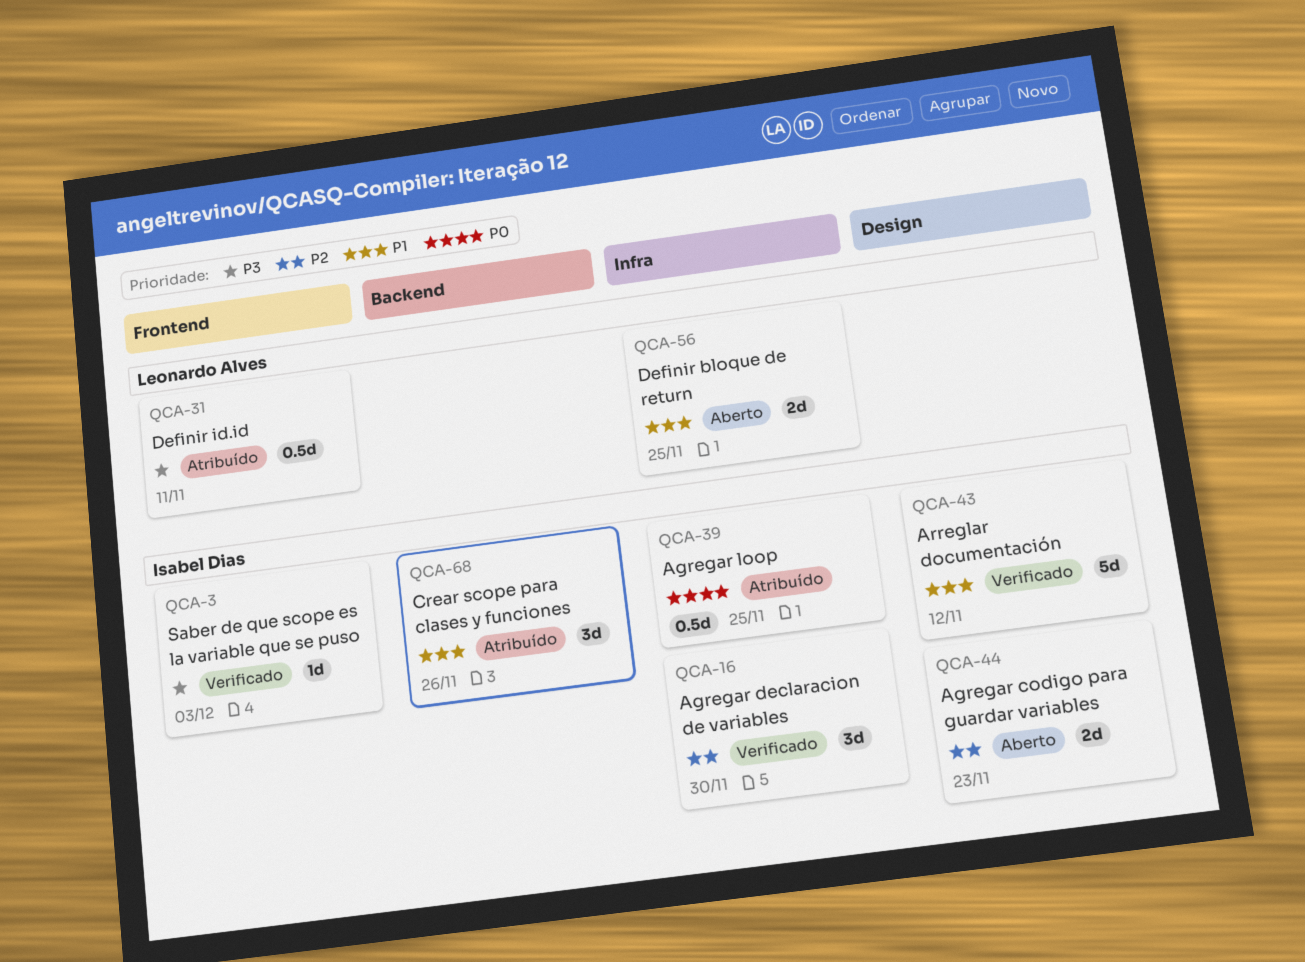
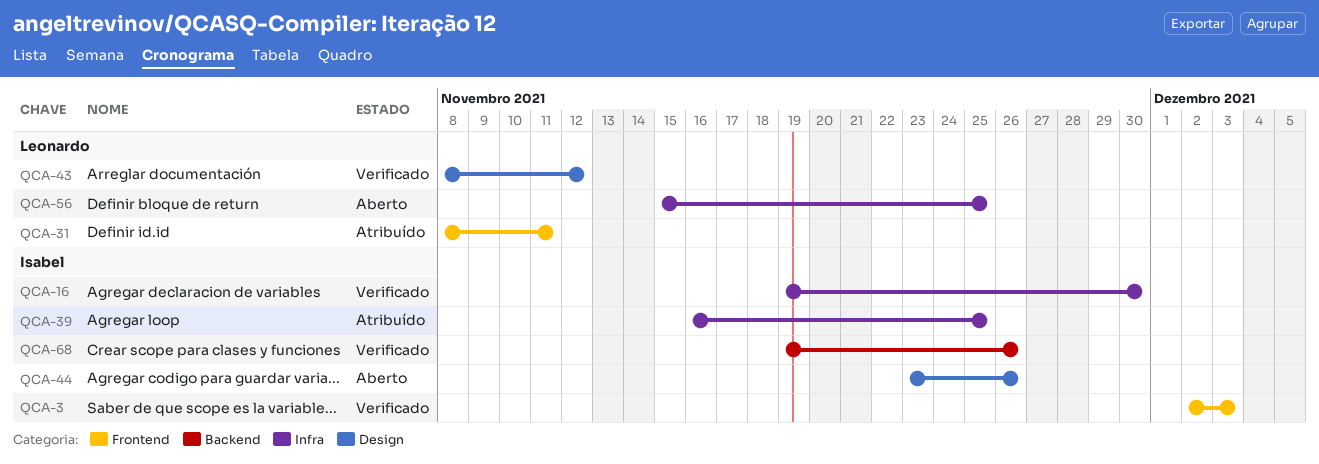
QCA-43, owner: Isabel Dias -> Leonardo Alves
QCA-44, due: Nov 23 -> Nov 26
QCA-68, status: Atribuído -> Verificado

